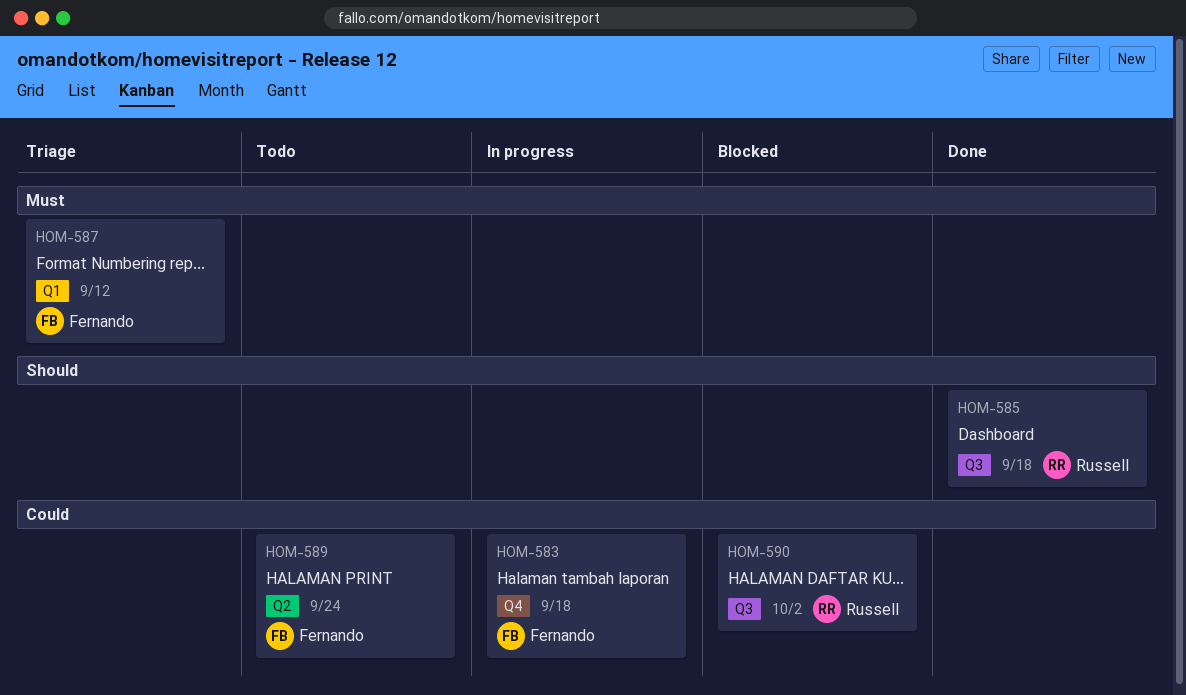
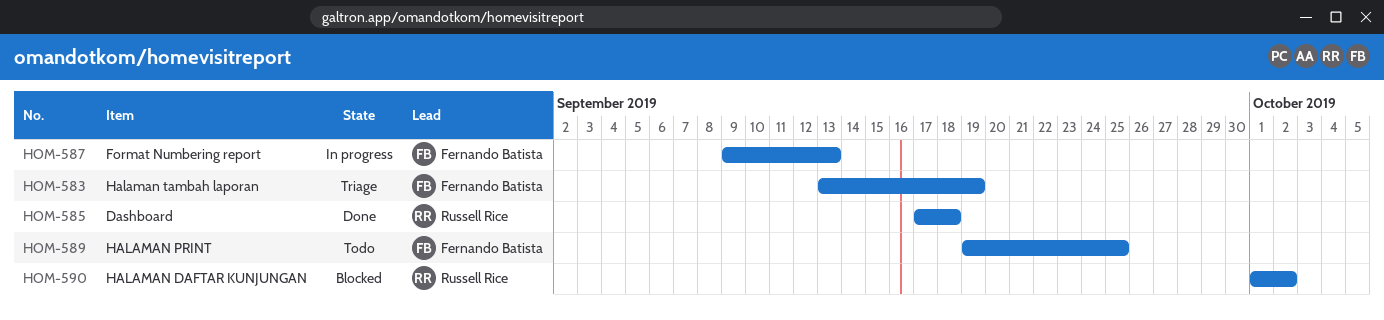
HOM-583, status: In progress -> Triage
HOM-583, due: Sep 18 -> Sep 19
HOM-587, status: Triage -> In progress
HOM-587, due: Sep 12 -> Sep 13
HOM-589, due: Sep 24 -> Sep 25

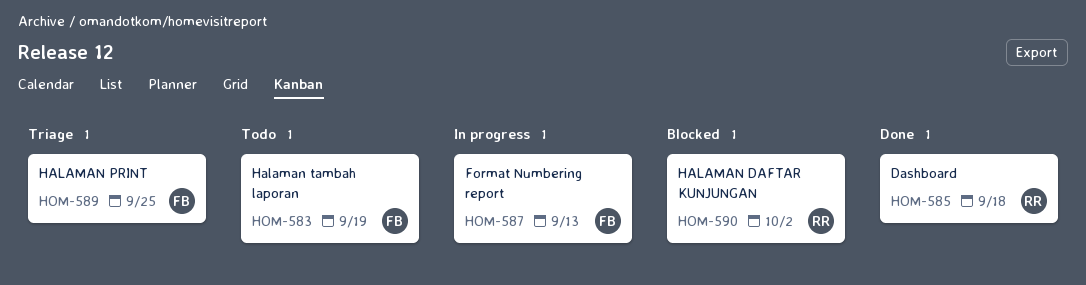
HOM-583, status: Triage -> Todo
HOM-589, status: Todo -> Triage

